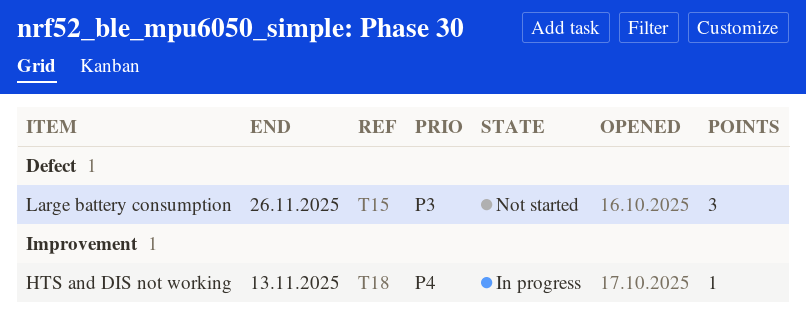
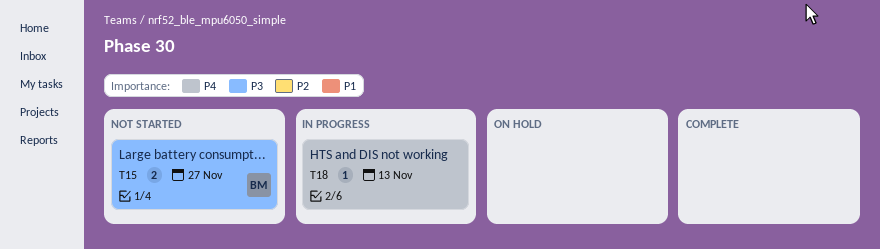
T15, estimate: 3 -> 2
T15, due: Nov 26 -> Nov 27

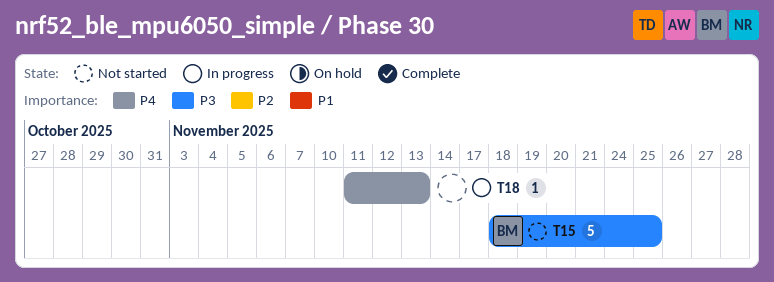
T15, estimate: 2 -> 5
T15, due: Nov 27 -> Nov 25

